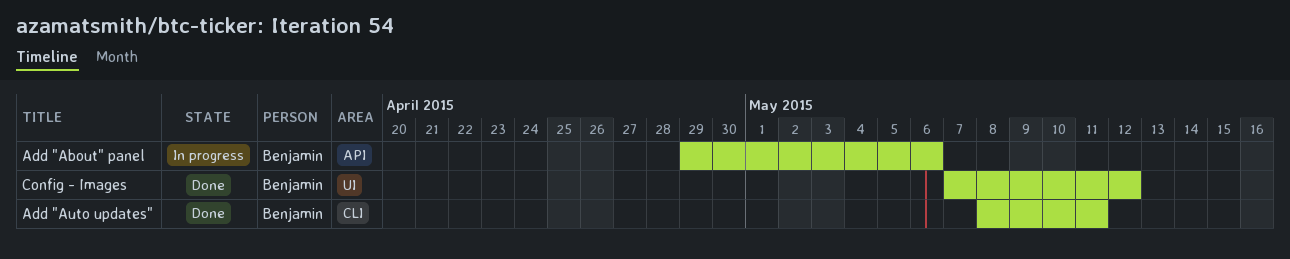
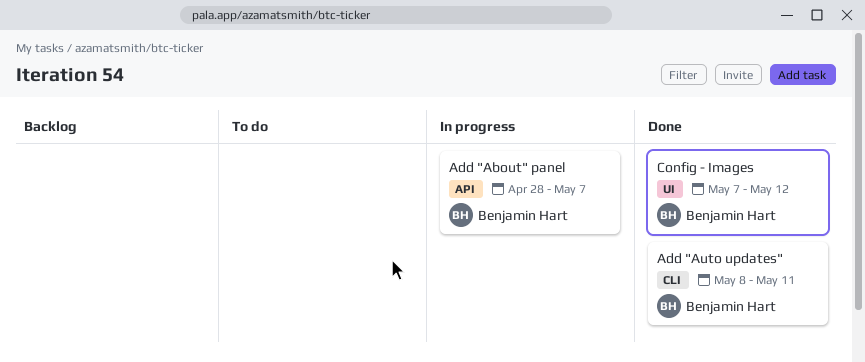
Add "About" panel, start: Apr 29 -> Apr 28
Add "About" panel, due: May 6 -> May 7

